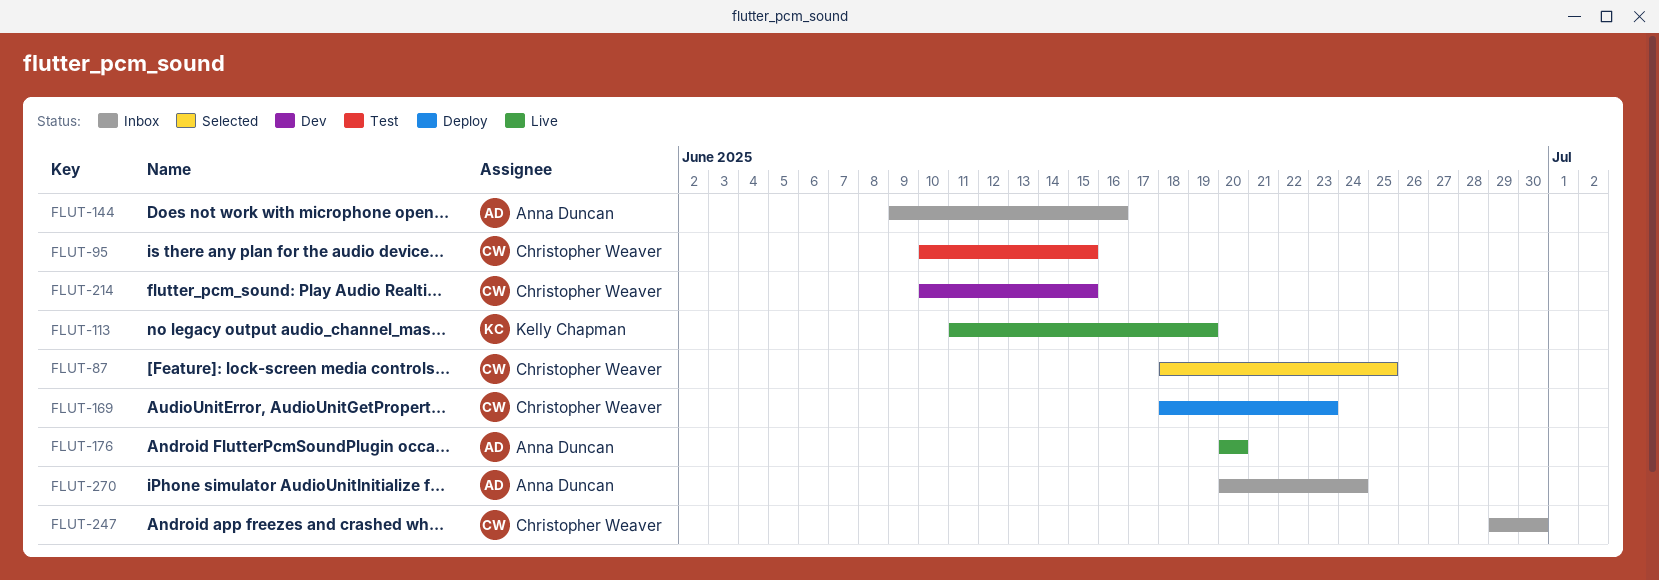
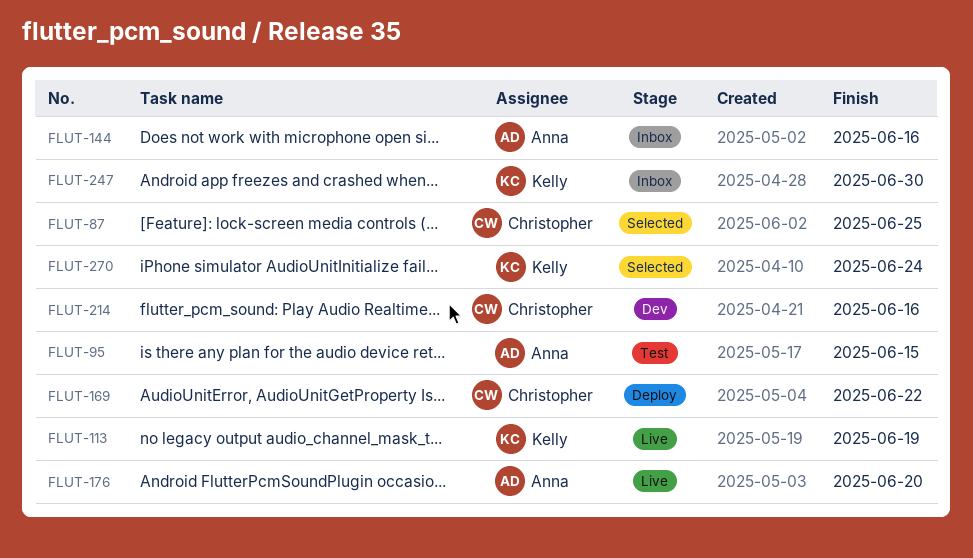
FLUT-95, owner: Christopher Weaver -> Anna Duncan
FLUT-169, due: Jun 23 -> Jun 22
FLUT-214, due: Jun 15 -> Jun 16
FLUT-247, owner: Christopher Weaver -> Kelly Chapman
FLUT-270, status: Inbox -> Selected
FLUT-270, owner: Anna Duncan -> Kelly Chapman

